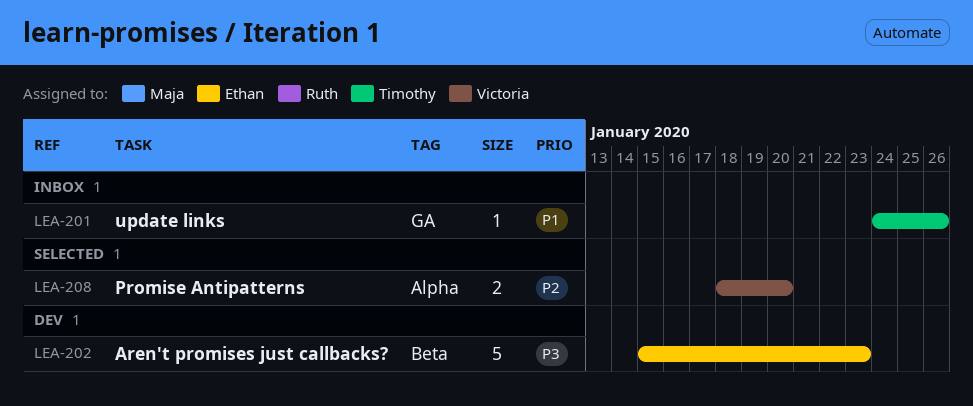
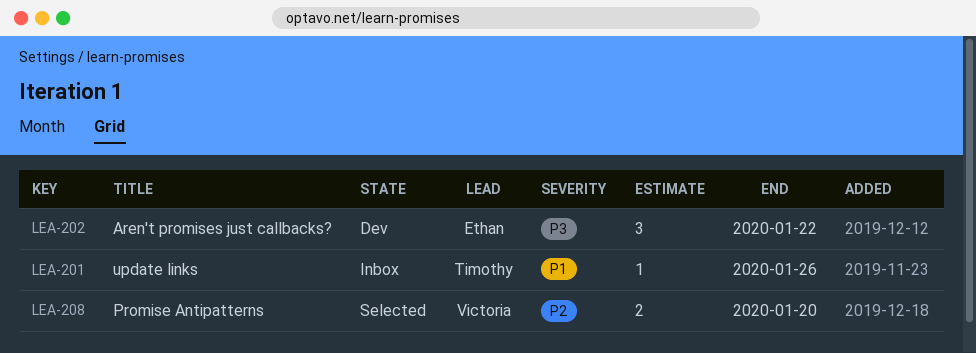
LEA-202, estimate: 5 -> 3
LEA-202, due: Jan 23 -> Jan 22

